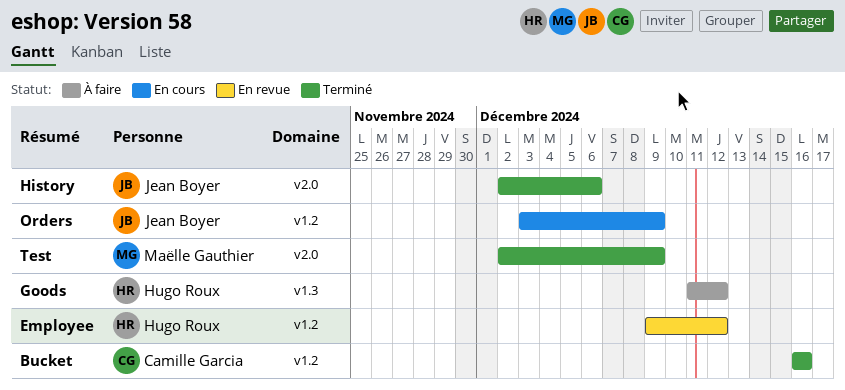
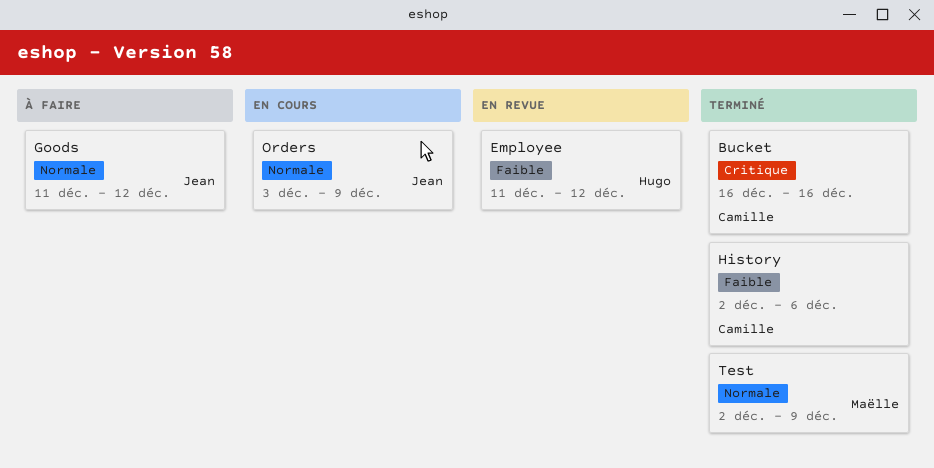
Employee, start: Dec 9 -> Dec 11
Goods, owner: Hugo Roux -> Jean Boyer
History, owner: Jean Boyer -> Camille Garcia

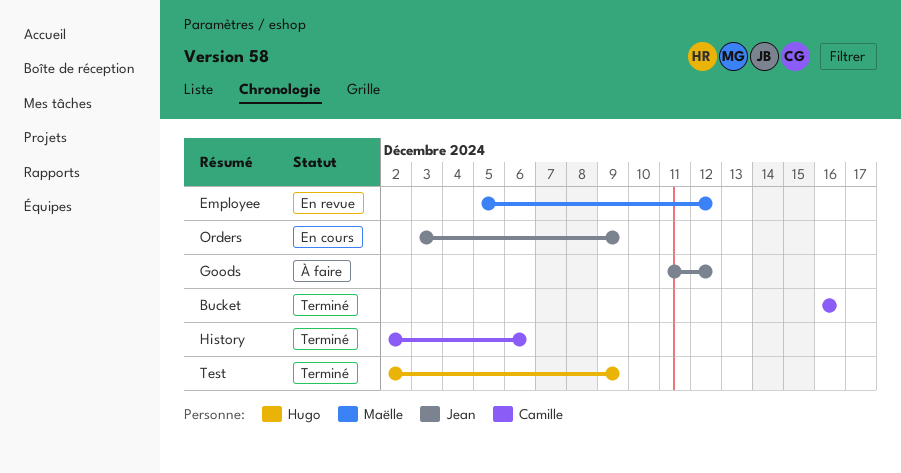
Employee, owner: Hugo -> Maëlle
Employee, start: Dec 11 -> Dec 5
Test, owner: Maëlle -> Hugo

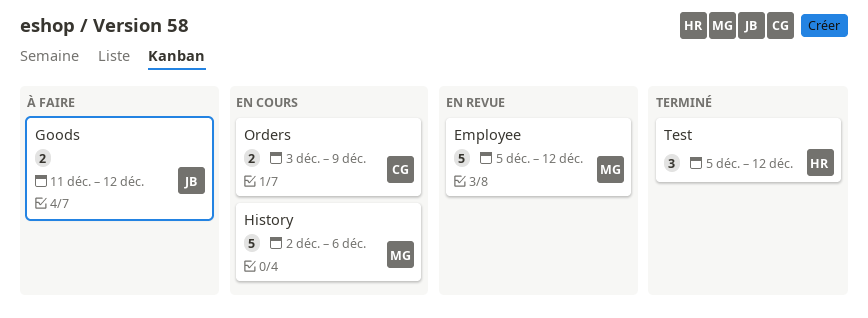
Bucket: present -> none
History, status: Terminé -> En cours
History, owner: Camille -> Maëlle
Orders, owner: Jean -> Camille
Test, start: Dec 2 -> Dec 5
Test, due: Dec 9 -> Dec 12

